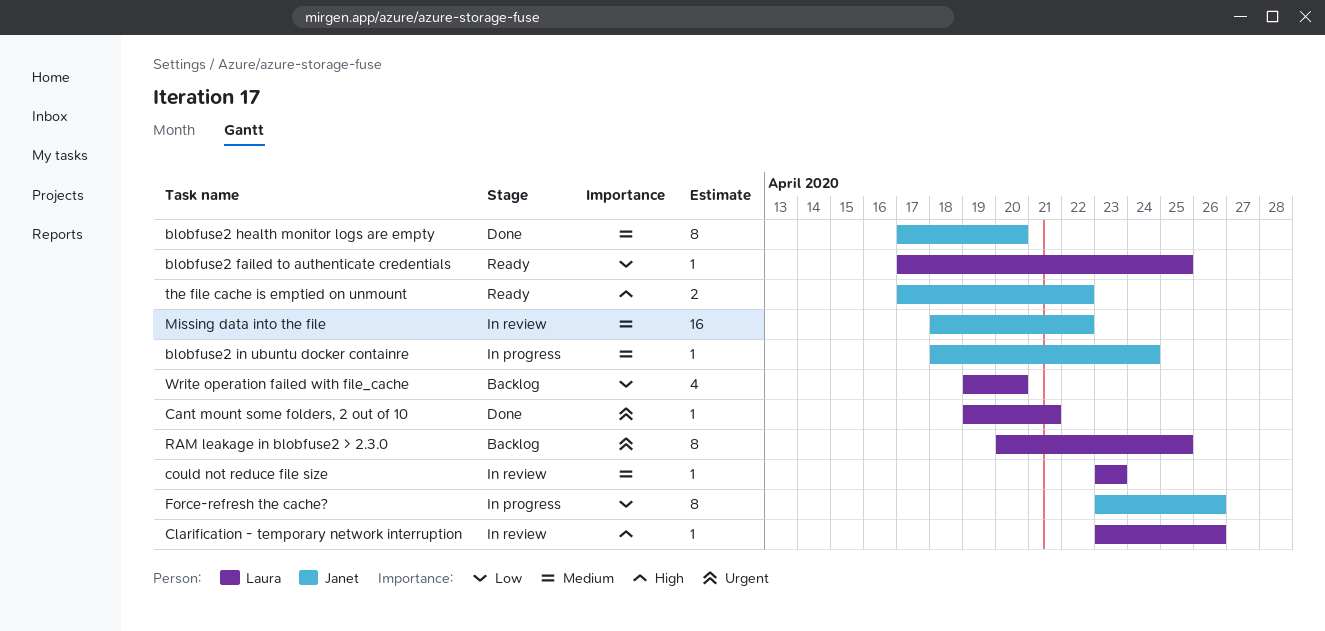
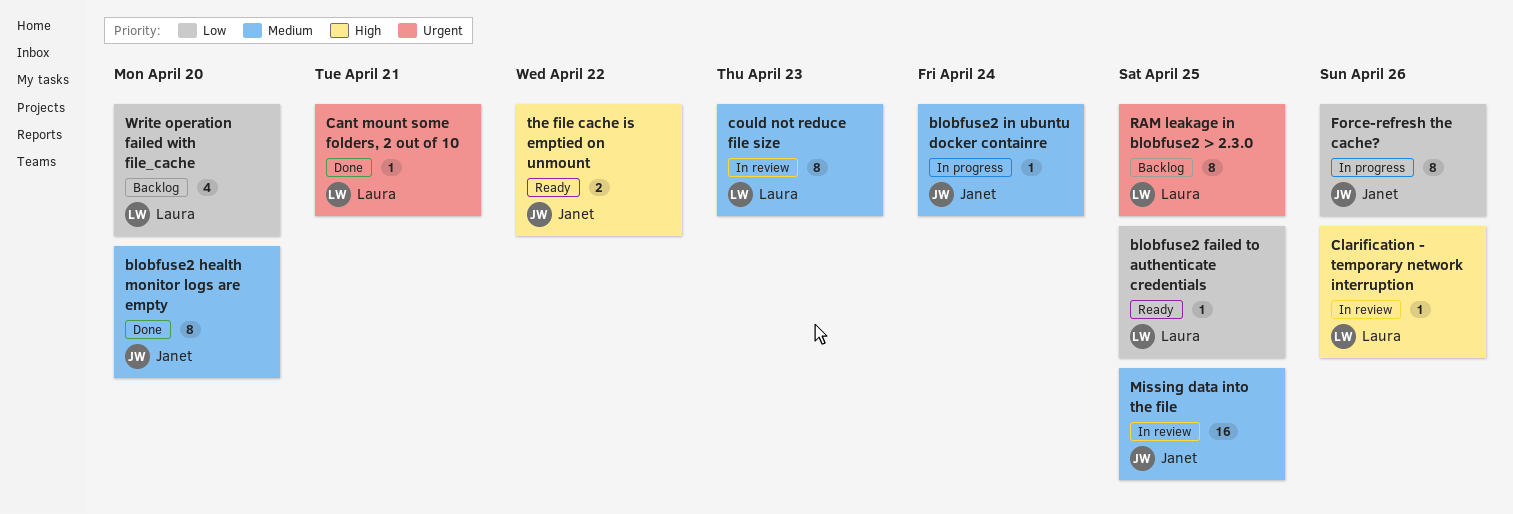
could not reduce file size, estimate: 1 -> 8
Missing data into the file, due: Apr 22 -> Apr 25

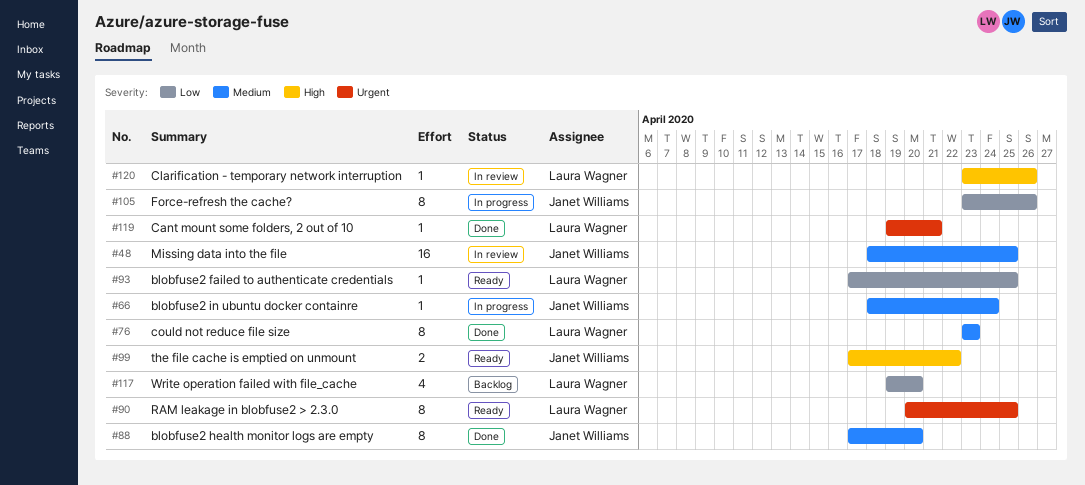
could not reduce file size, status: In review -> Done
RAM leakage in blobfuse2 > 2.3.0, status: Backlog -> Ready

